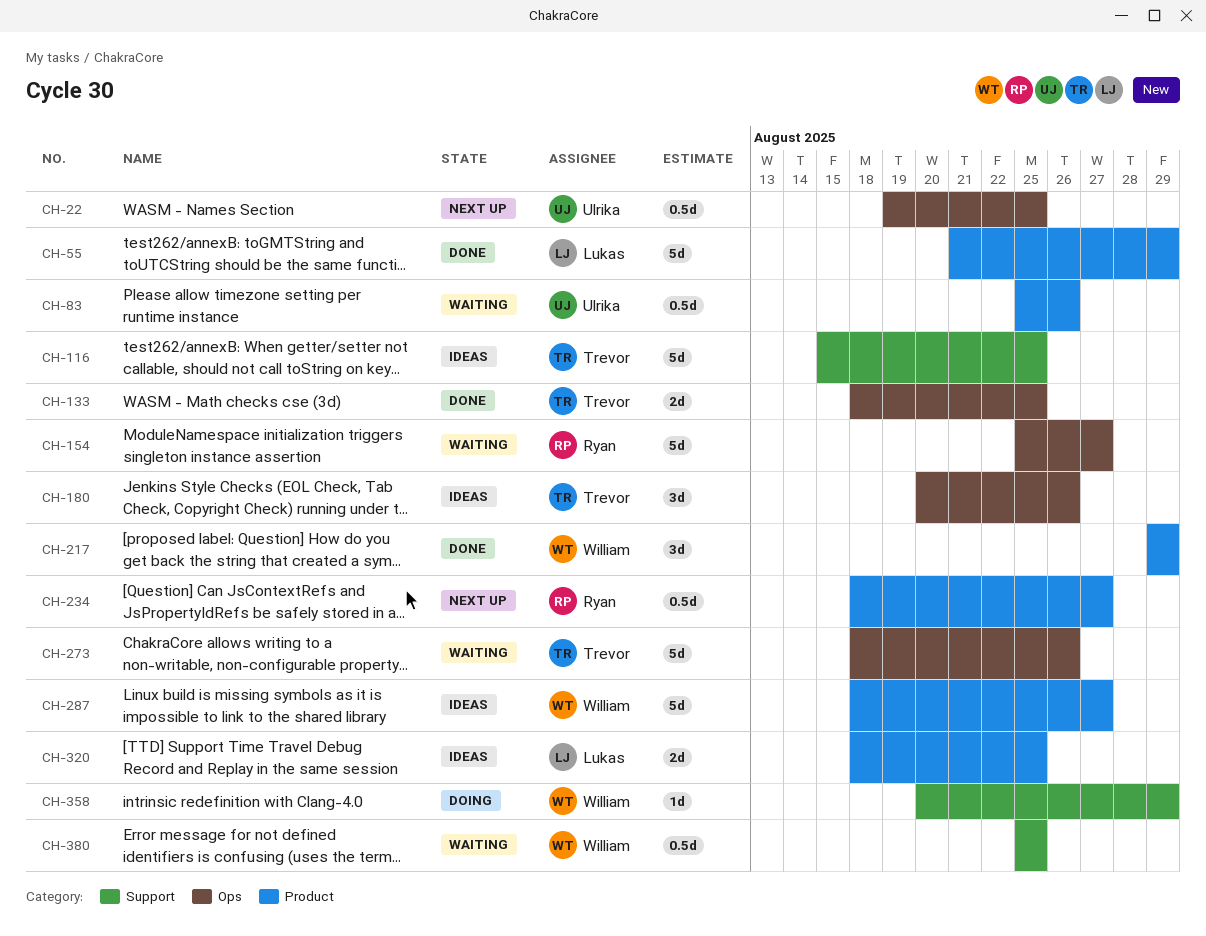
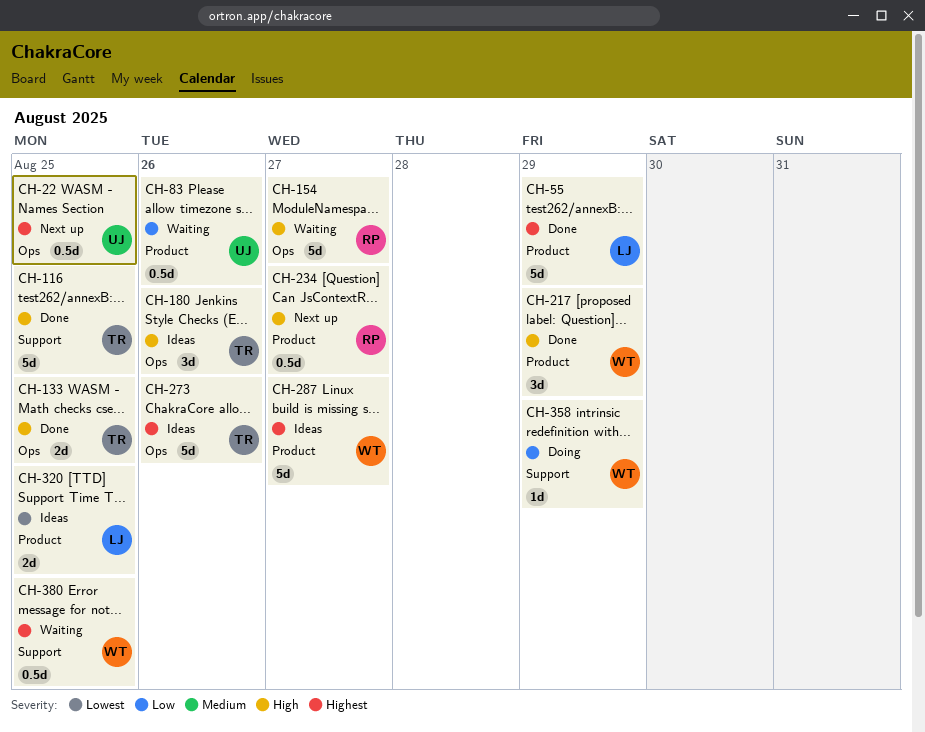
CH-116, status: Ideas -> Done
CH-273, status: Waiting -> Ideas

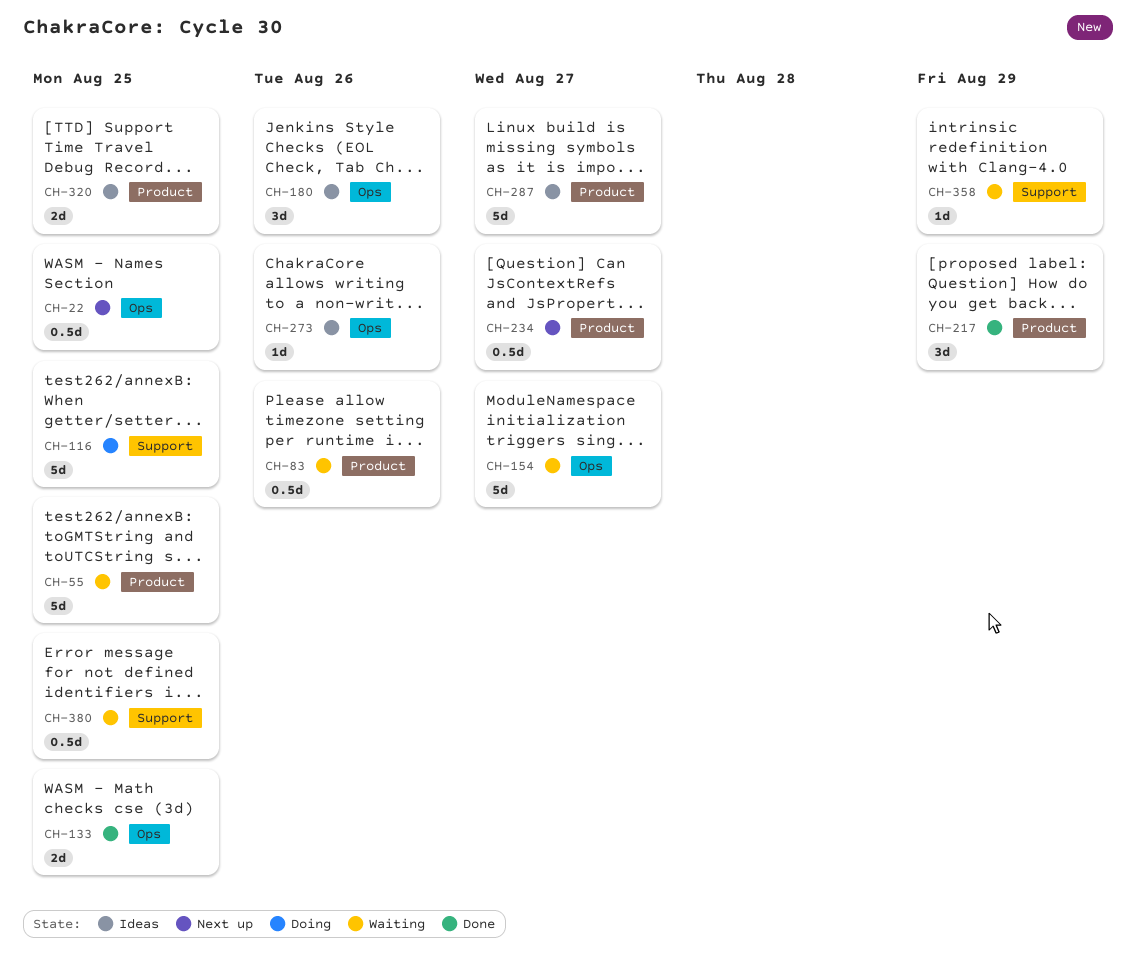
CH-55, status: Done -> Waiting
CH-55, due: Aug 29 -> Aug 25
CH-116, status: Done -> Doing
CH-273, estimate: 5d -> 1d
CH-358, status: Doing -> Waiting

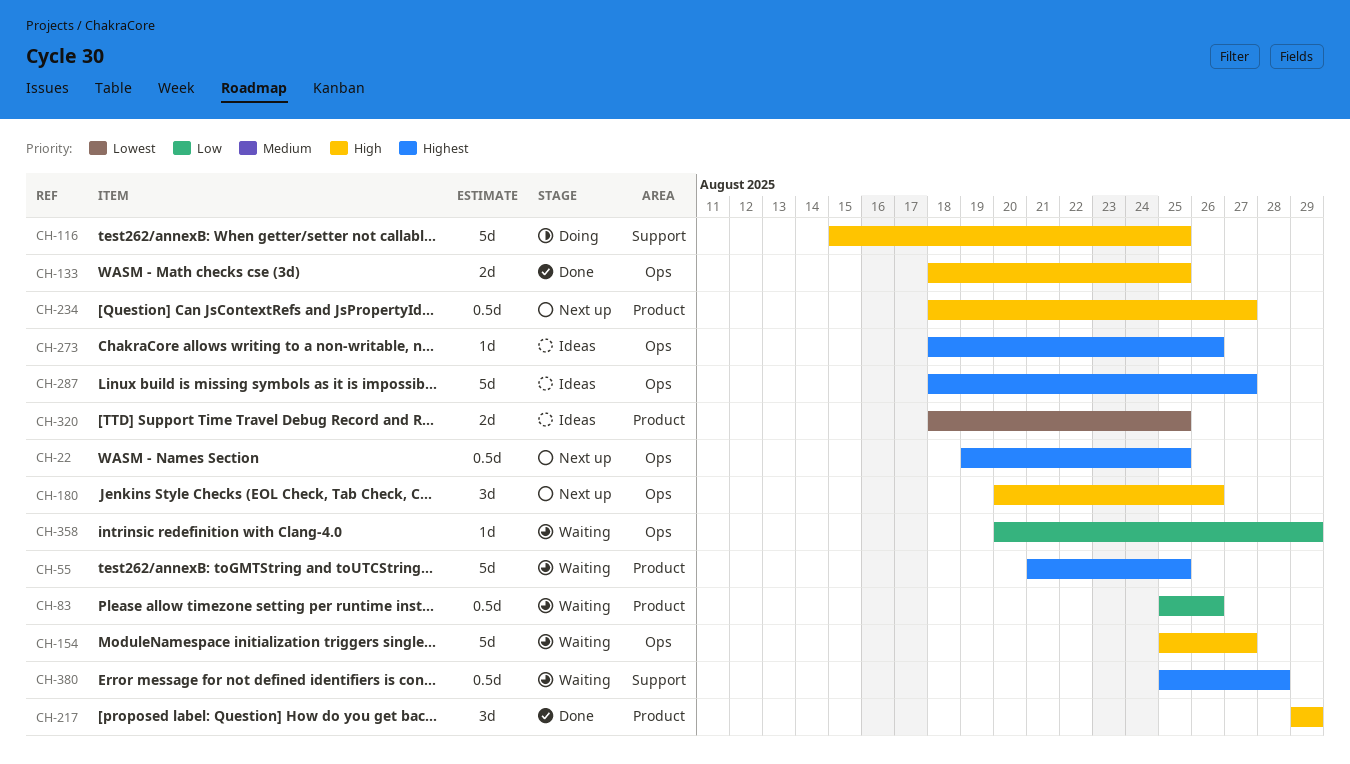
CH-180, status: Ideas -> Next up
CH-287, label: Product -> Ops
CH-358, label: Support -> Ops
CH-380, due: Aug 25 -> Aug 28

